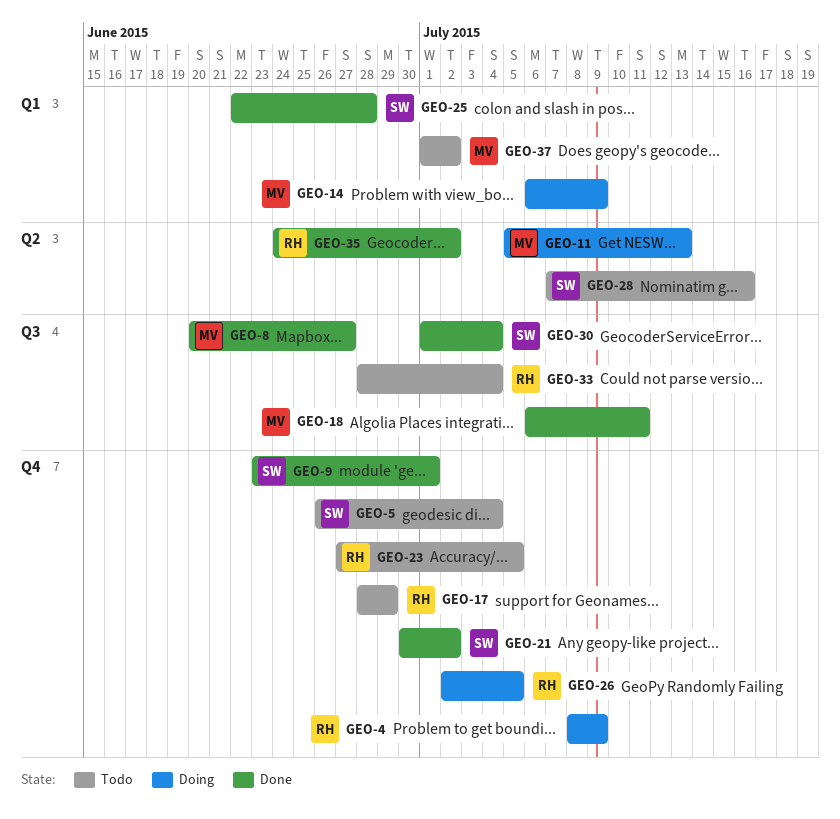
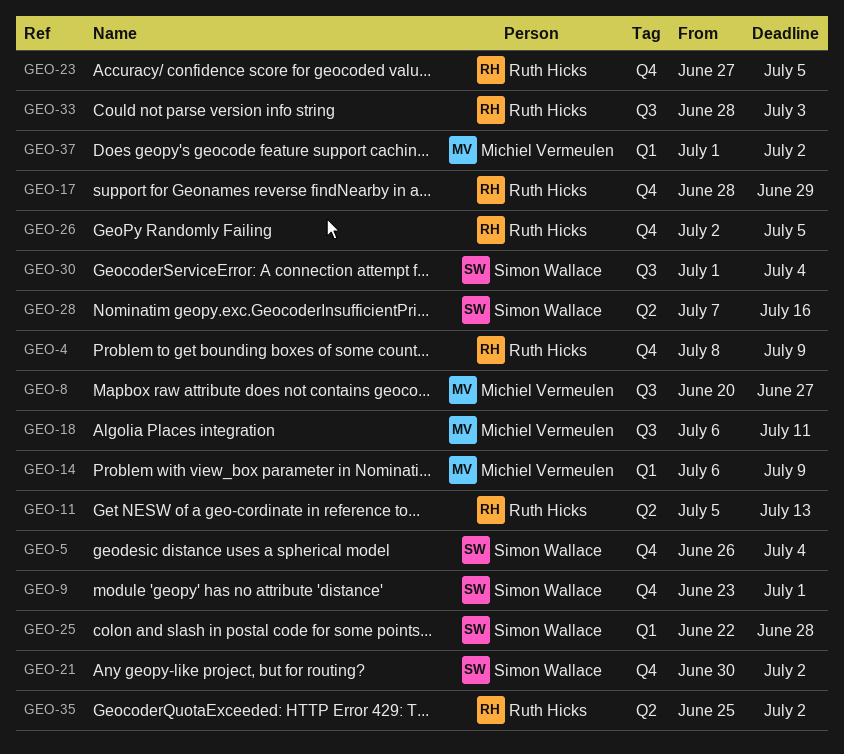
GEO-11, owner: Michiel Vermeulen -> Ruth Hicks
GEO-33, due: Jul 4 -> Jul 3
GEO-35, start: Jun 24 -> Jun 25

